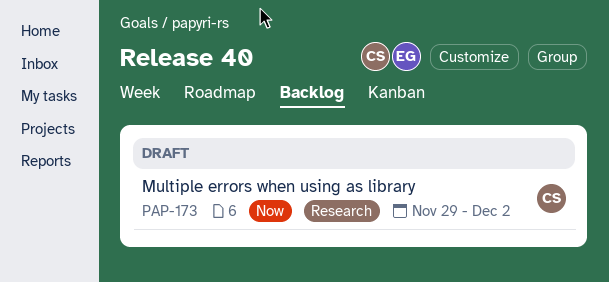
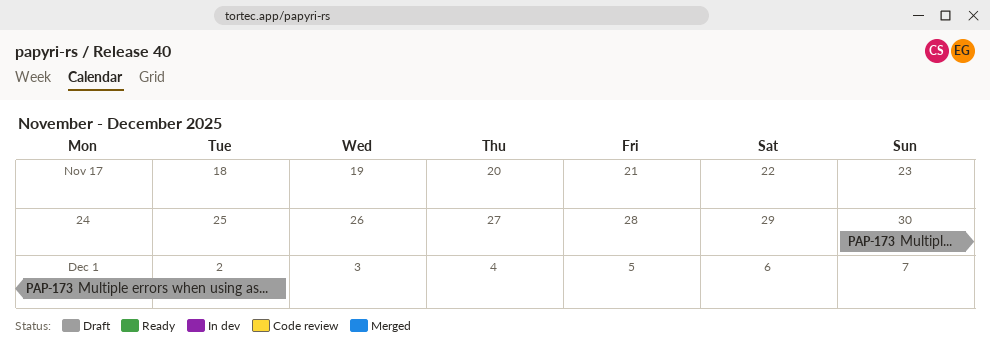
PAP-173, start: Nov 29 -> Nov 30

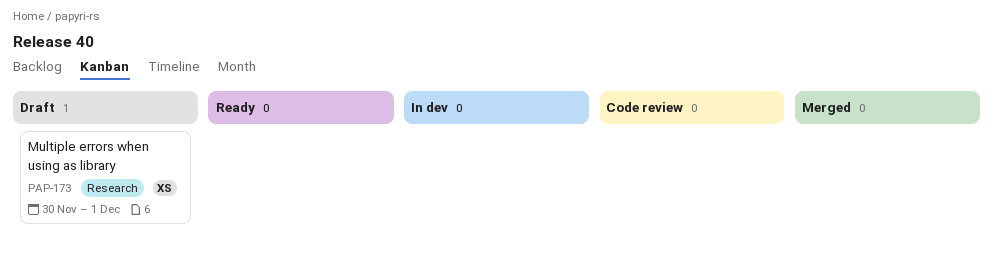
PAP-173, due: Dec 2 -> Dec 1

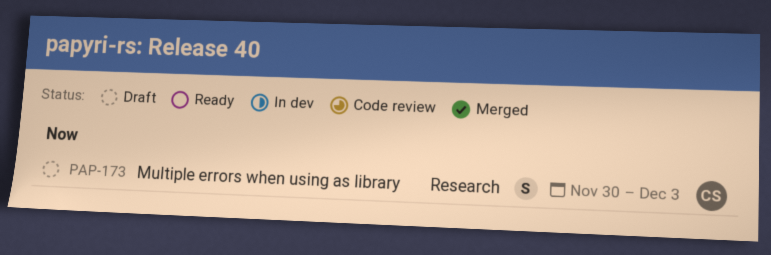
PAP-173, estimate: XS -> S
PAP-173, due: Dec 1 -> Dec 3

